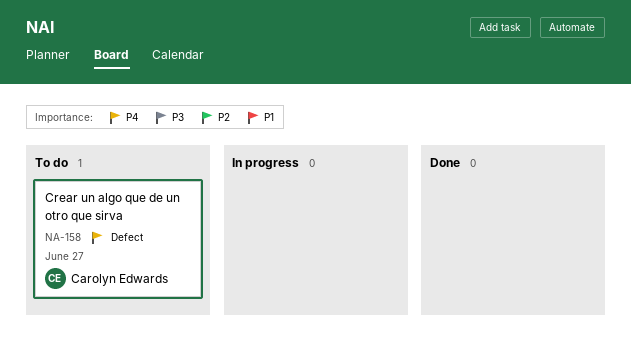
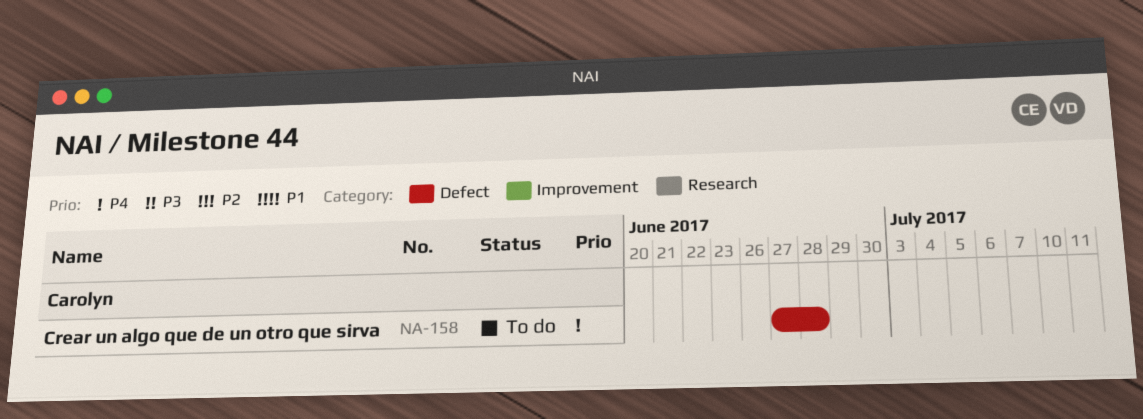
NA-158, due: Jun 27 -> Jun 28

